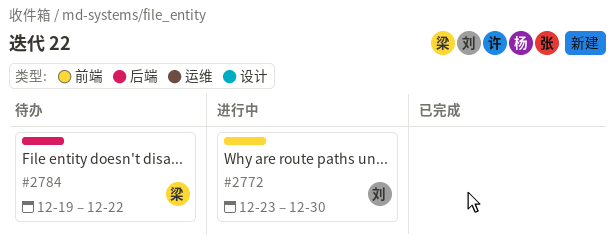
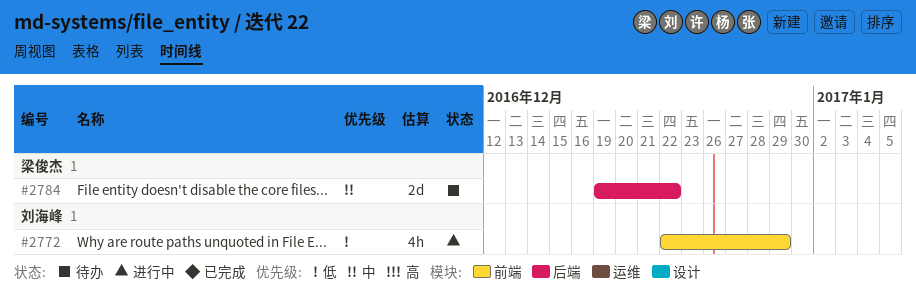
#2772, start: Dec 23 -> Dec 22
#2772, due: Dec 30 -> Dec 29

